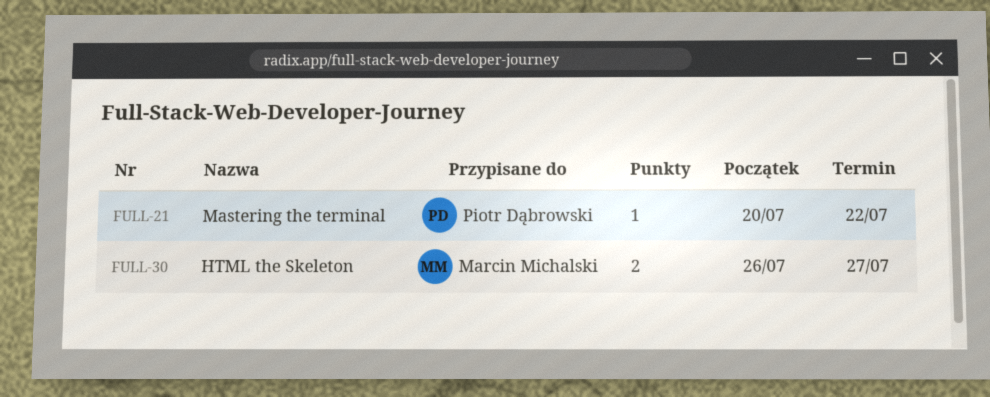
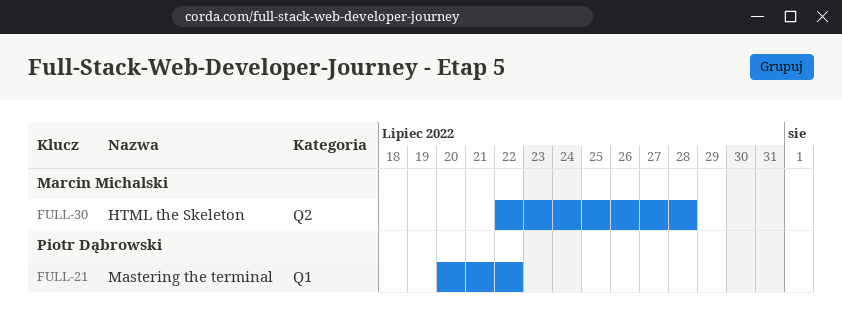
FULL-30, start: Jul 26 -> Jul 22
FULL-30, due: Jul 27 -> Jul 28

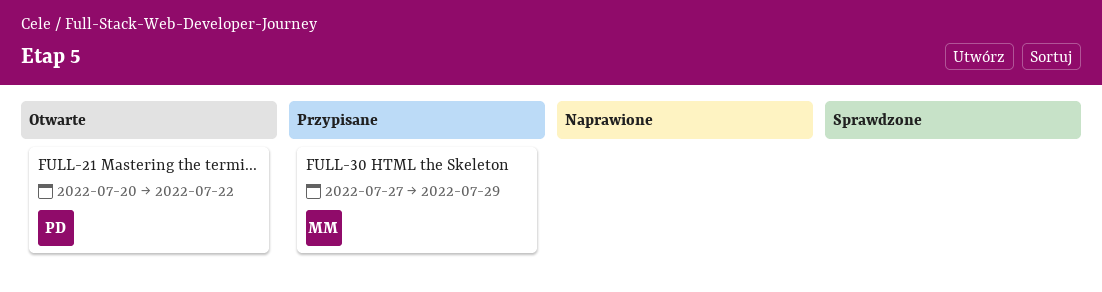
FULL-30, start: Jul 22 -> Jul 27
FULL-30, due: Jul 28 -> Jul 29

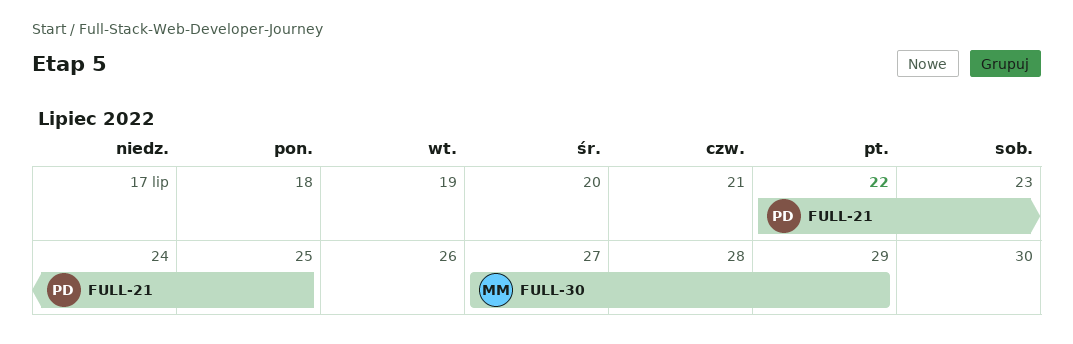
FULL-21, start: Jul 20 -> Jul 22
FULL-21, due: Jul 22 -> Jul 25

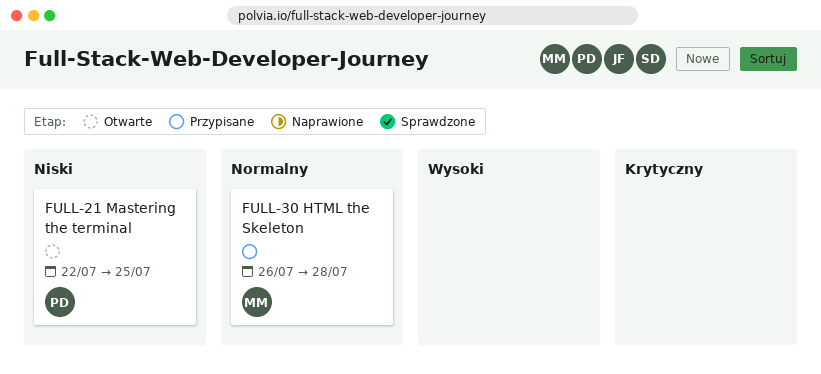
FULL-30, start: Jul 27 -> Jul 26
FULL-30, due: Jul 29 -> Jul 28

